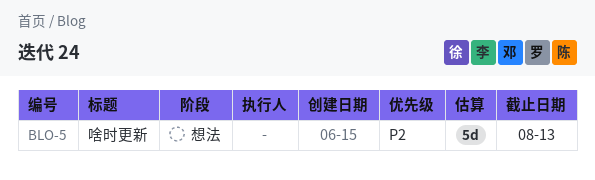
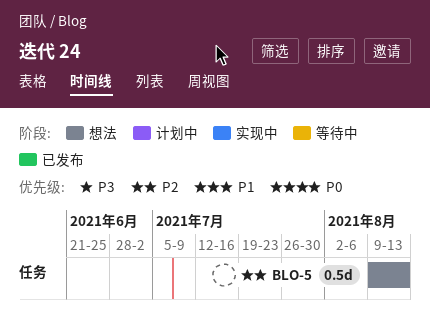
BLO-5, estimate: 5d -> 0.5d

